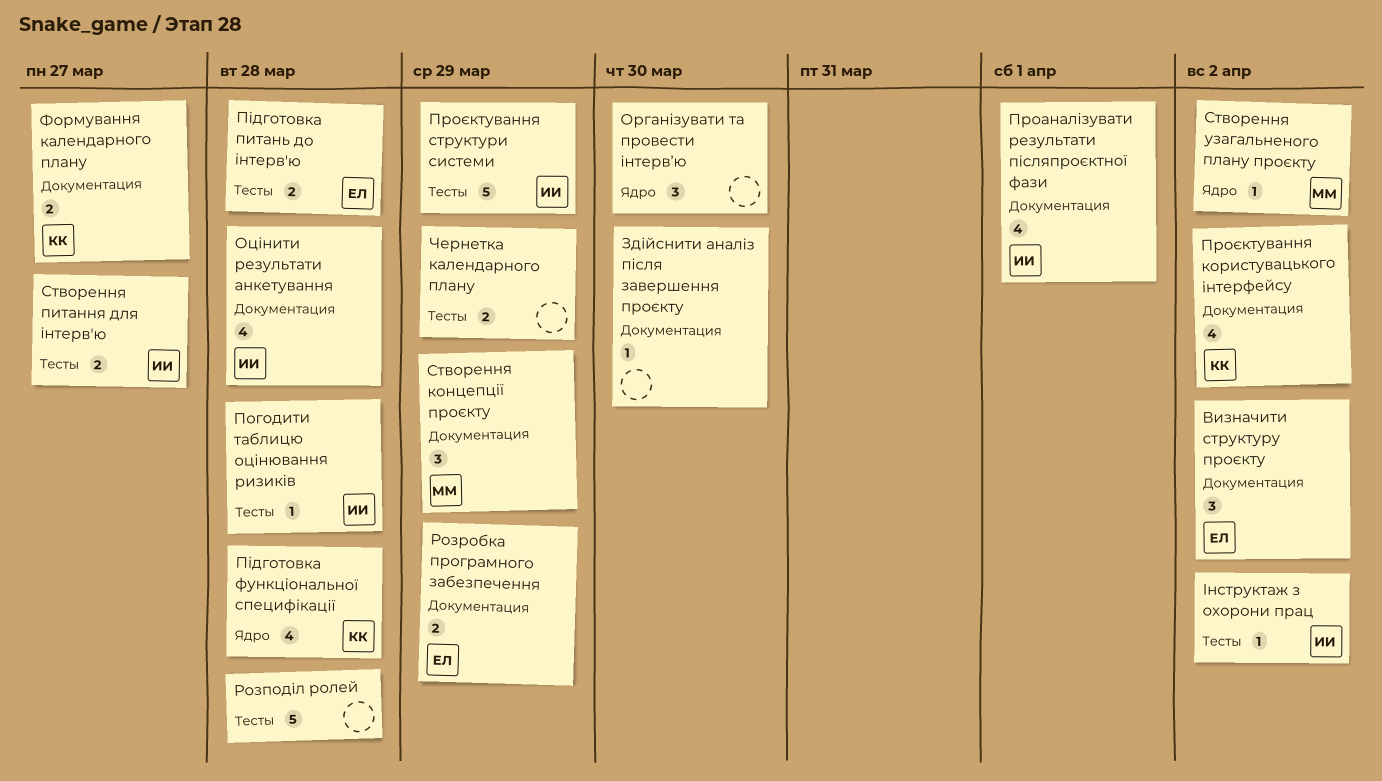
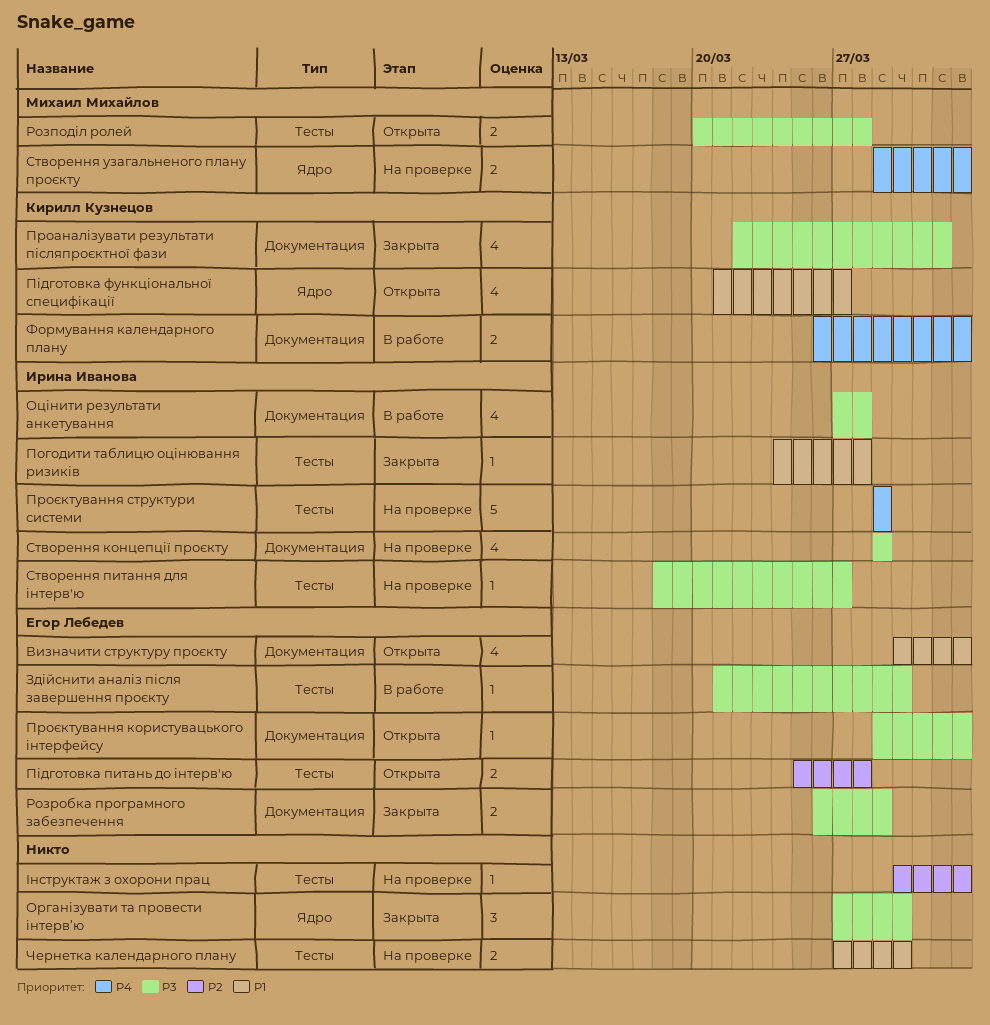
Визначити структуру проєкту, estimate: 3 -> 4
Здійснити аналіз після завершення проєкту, owner: none -> Егор Лебедев
Здійснити аналіз після завершення проєкту, label: Документация -> Тесты
Проаналізувати результати післяпроєктної фази, owner: Ирина Иванова -> Кирилл Кузнецов
Проєктування користувацького інтерфейсу, owner: Кирилл Кузнецов -> Егор Лебедев
Проєктування користувацького інтерфейсу, estimate: 4 -> 1
Підготовка функціональної специфікації, due: Mar 28 -> Mar 27
Розподіл ролей, owner: none -> Михаил Михайлов
Розподіл ролей, estimate: 5 -> 2
Створення концепції проєкту, owner: Михаил Михайлов -> Ирина Иванова
Створення концепції проєкту, estimate: 3 -> 4
Створення питання для інтерв'ю, estimate: 2 -> 1
Створення узагальненого плану проєкту, estimate: 1 -> 2
Формування календарного плану, due: Mar 27 -> Apr 2
Чернетка календарного плану, due: Mar 29 -> Mar 30
Інструктаж з охорони прац, owner: Ирина Иванова -> none

